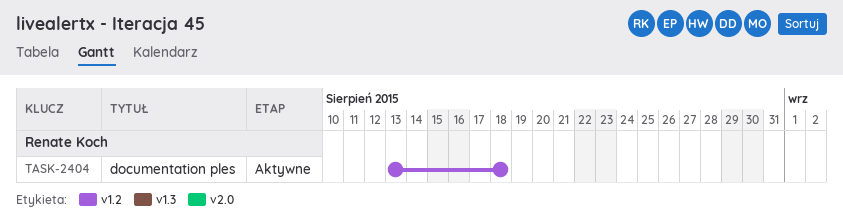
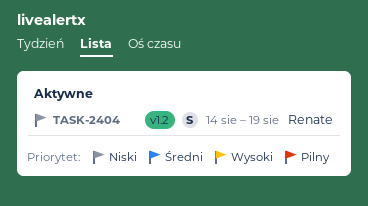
TASK-2404, start: Aug 13 -> Aug 14
TASK-2404, due: Aug 18 -> Aug 19

